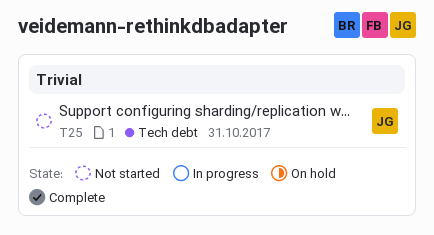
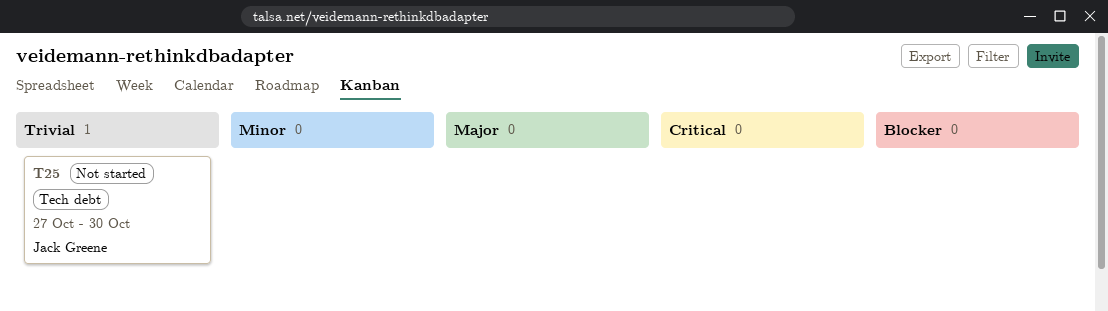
T25, due: Oct 31 -> Oct 30

